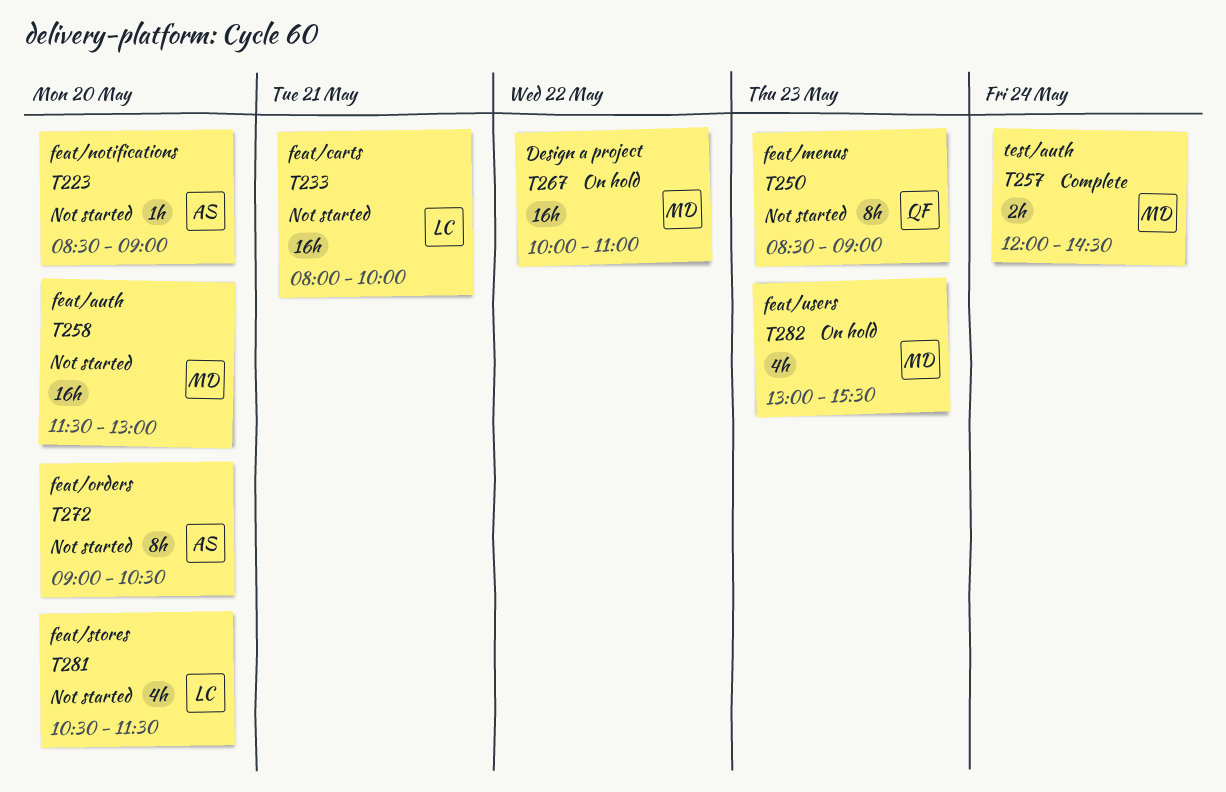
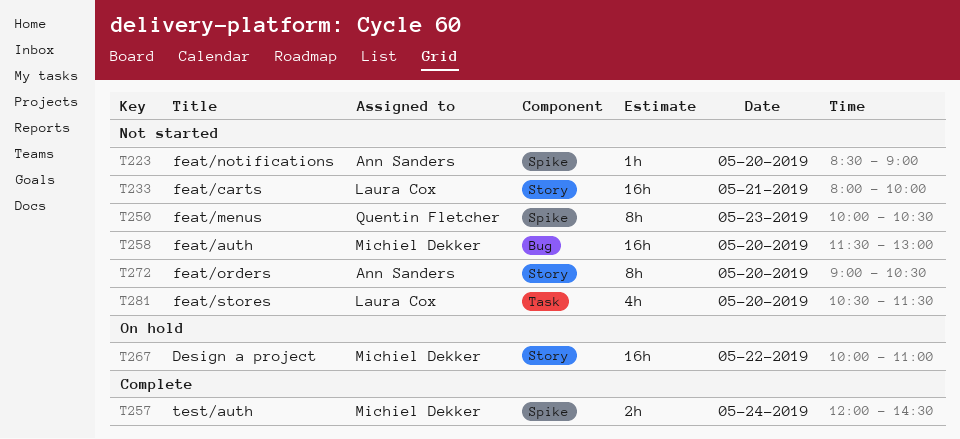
T250, begins: 08:30 -> 10:00
T250, ends: 09:00 -> 10:30
T282: present -> none

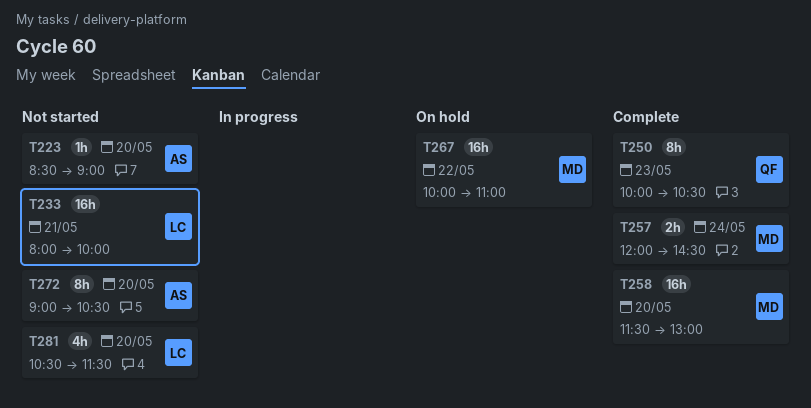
T250, status: Not started -> Complete
T258, status: Not started -> Complete

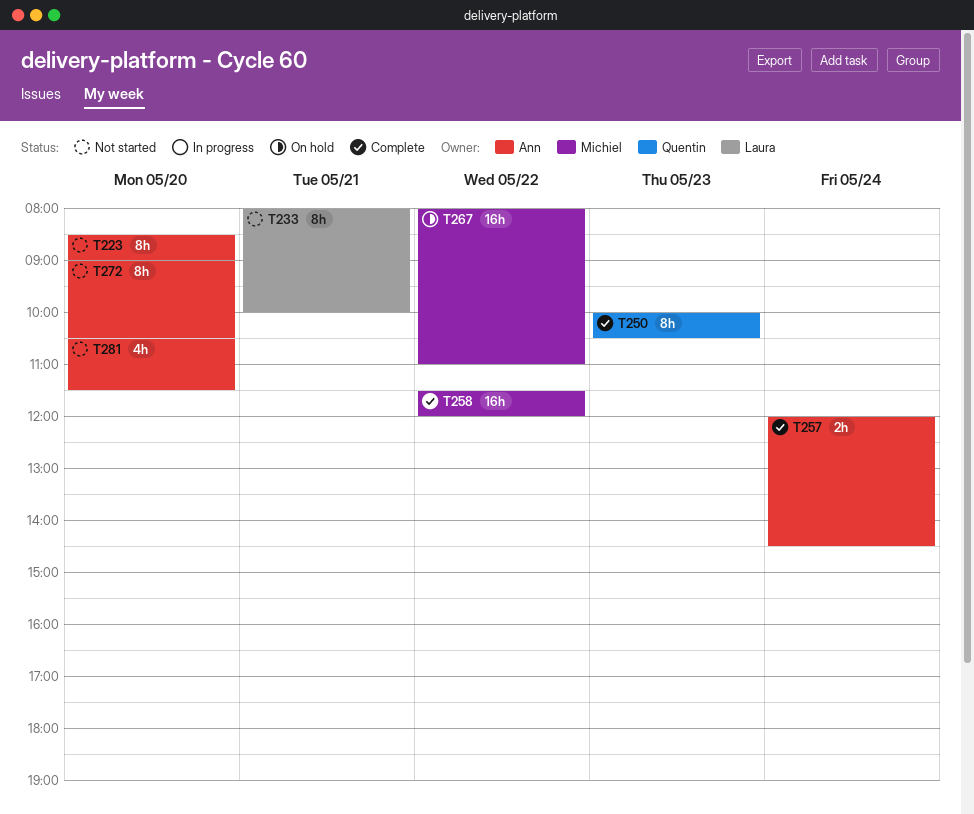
T223, estimate: 1h -> 8h
T233, estimate: 16h -> 8h
T257, owner: Michiel -> Ann
T258, day: May 20 -> May 22
T258, ends: 13:00 -> 12:00
T267, begins: 10:00 -> 08:00
T281, owner: Laura -> Ann

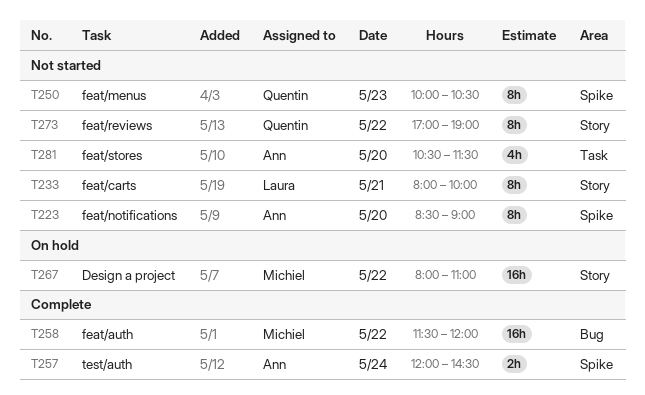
T250, status: Complete -> Not started
T272: present -> none
T273: none -> present

